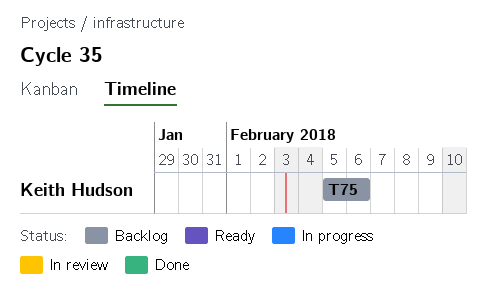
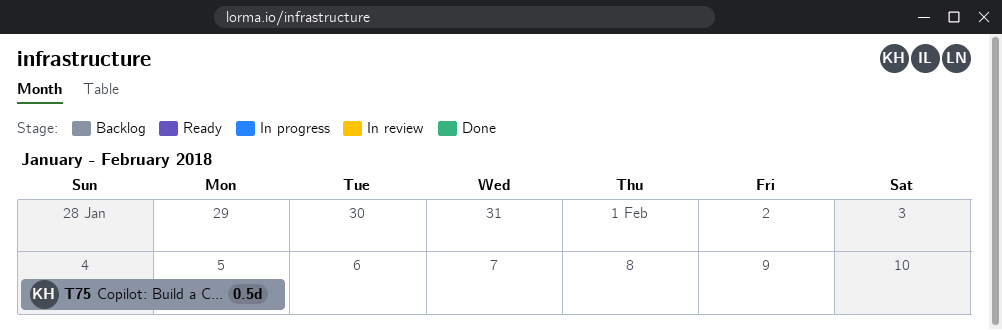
T75, start: Feb 5 -> Feb 4
T75, due: Feb 6 -> Feb 5

